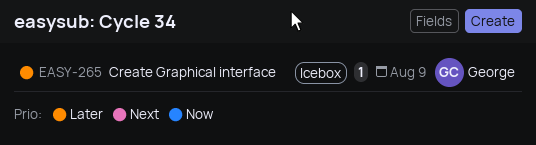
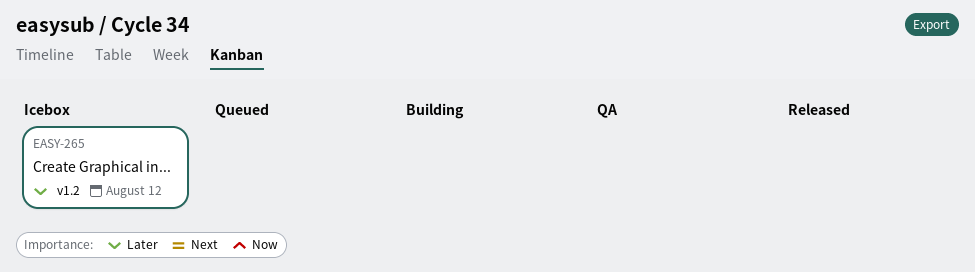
EASY-265, due: Aug 9 -> Aug 12

